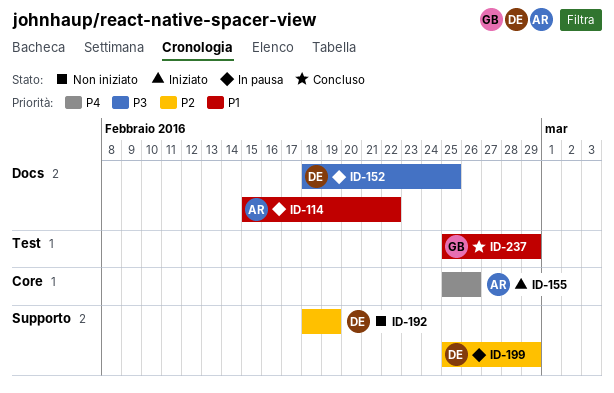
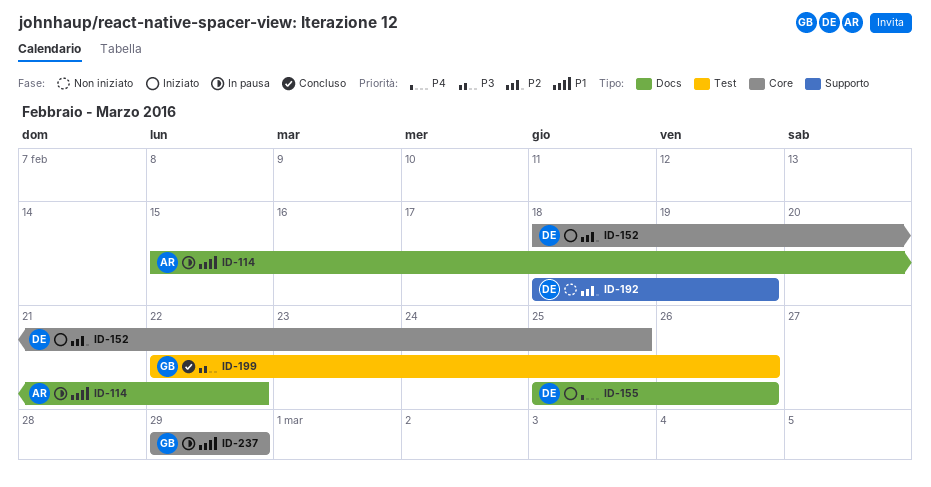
ID-152, status: In pausa -> Iniziato
ID-152, priority: P3 -> P2
ID-152, label: Docs -> Core
ID-155, owner: AR -> DE
ID-155, label: Core -> Docs
ID-199, status: In pausa -> Concluso
ID-199, owner: DE -> GB
ID-199, priority: P2 -> P3
ID-199, label: Supporto -> Test
ID-199, start: Feb 25 -> Feb 22
ID-199, due: Feb 29 -> Feb 26
ID-237, status: Concluso -> In pausa
ID-237, label: Test -> Core
ID-237, start: Feb 25 -> Feb 29

